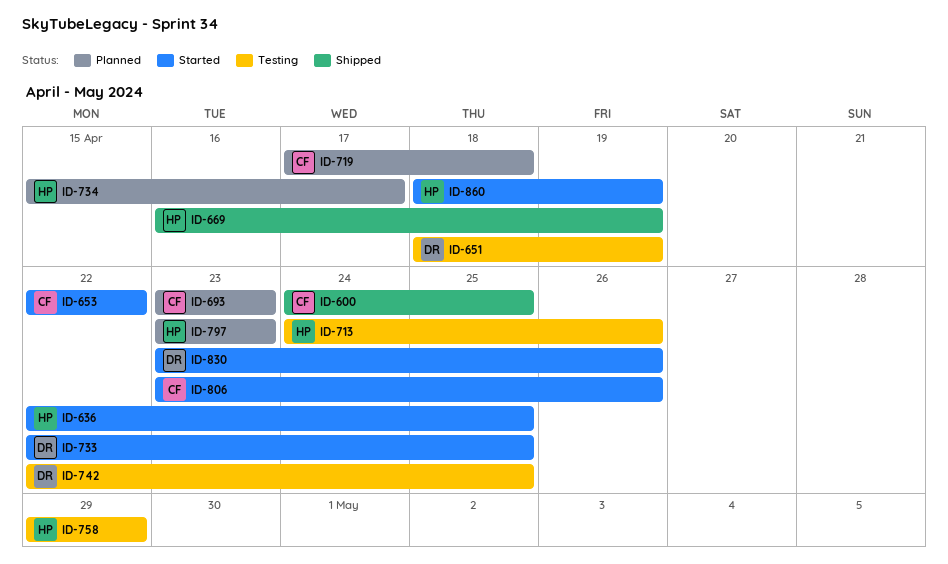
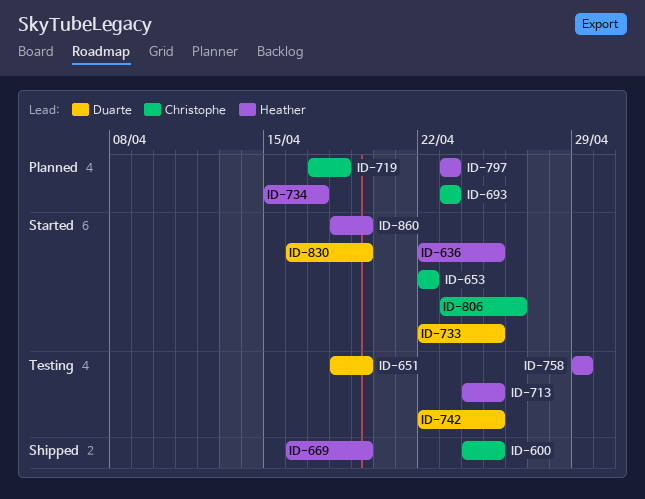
ID-713, due: Apr 26 -> Apr 25
ID-830, start: Apr 23 -> Apr 16
ID-830, due: Apr 26 -> Apr 19

